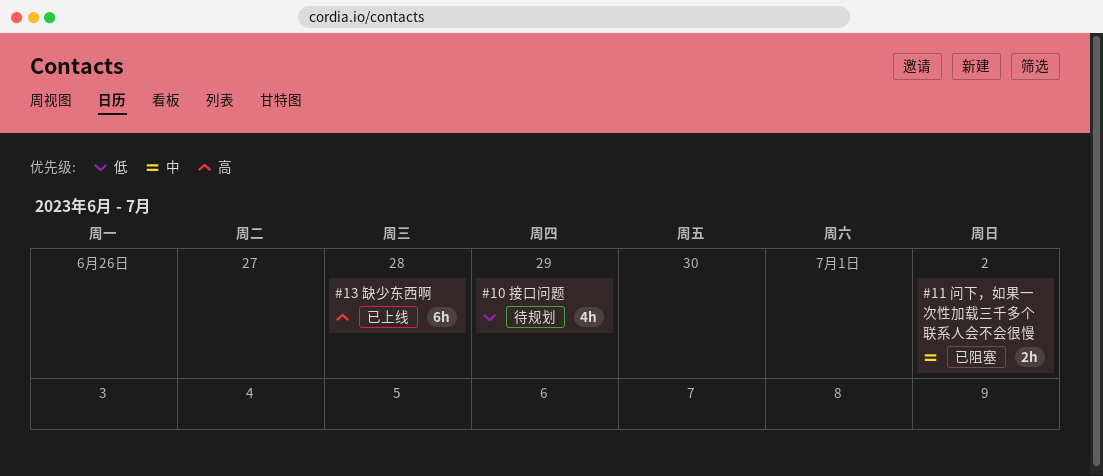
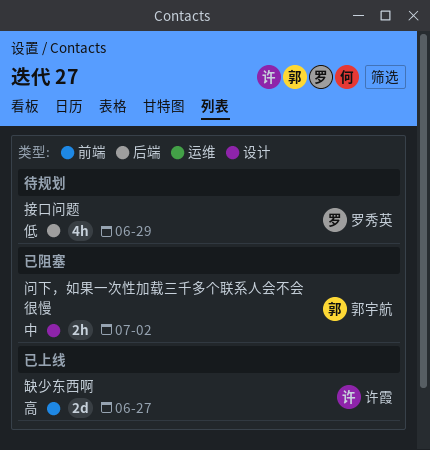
缺少东西啊, estimate: 6h -> 2d
缺少东西啊, due: Jun 28 -> Jun 27

